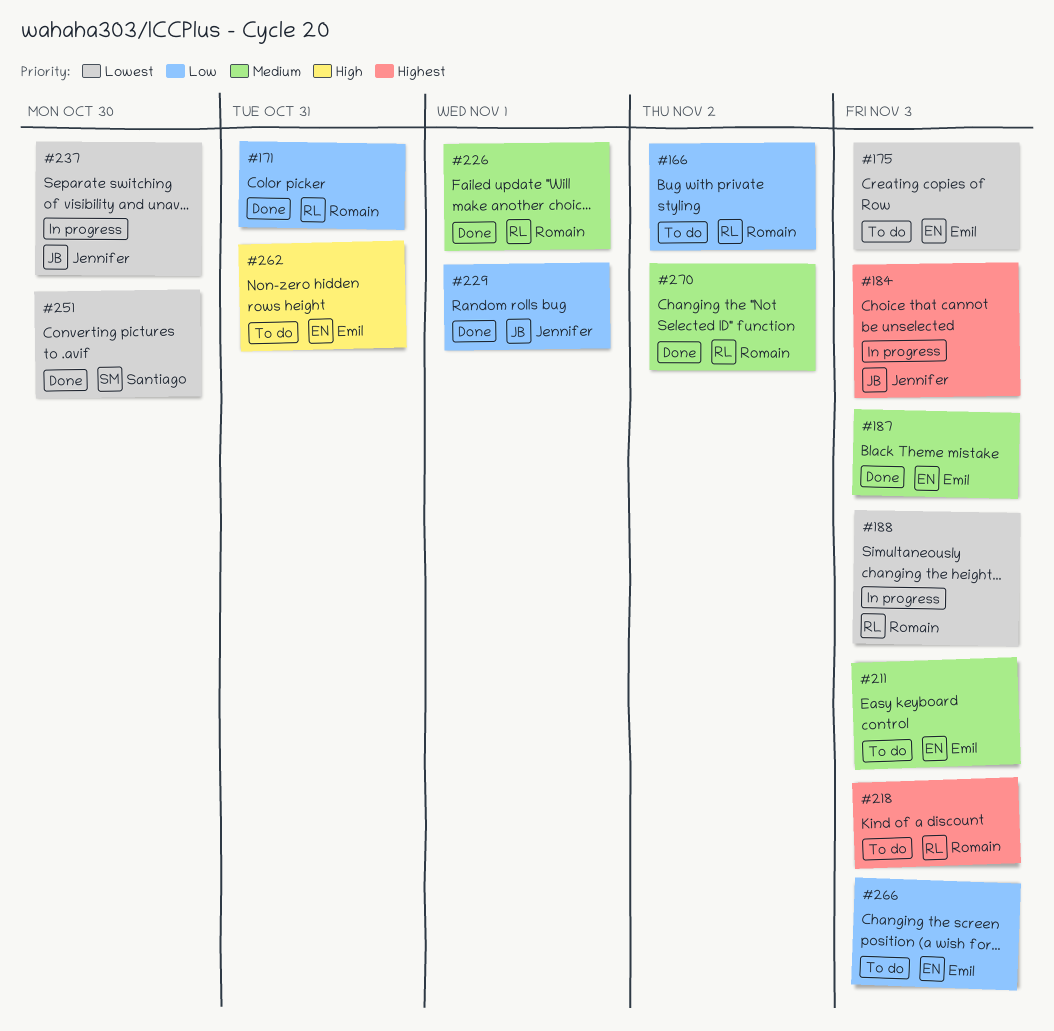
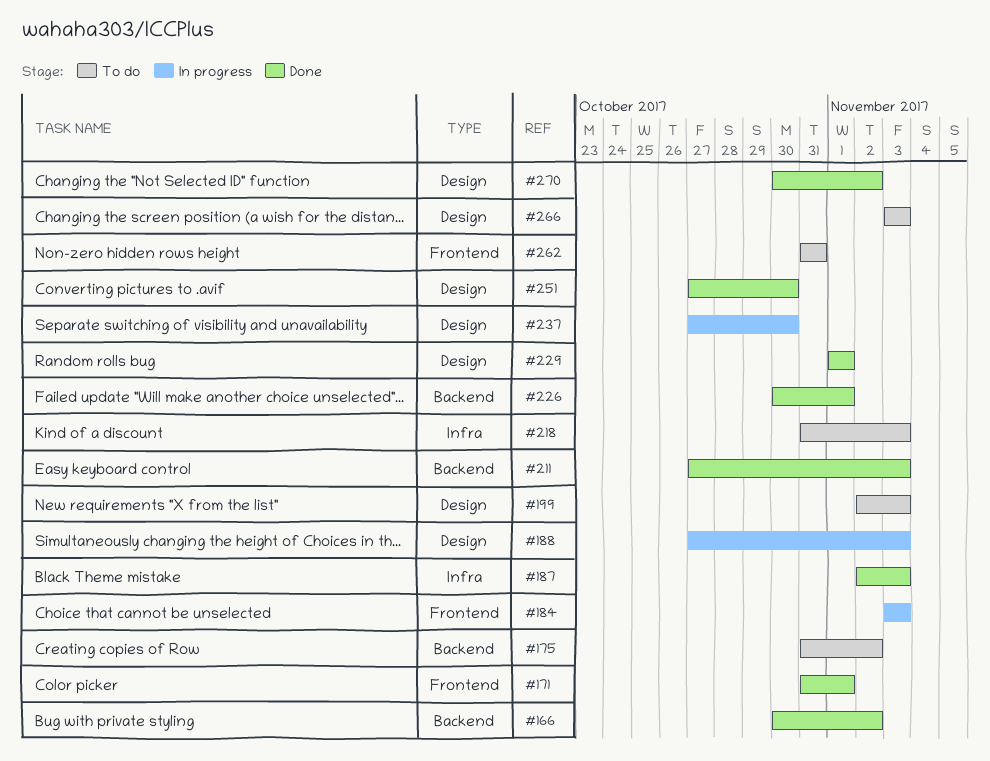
#166, status: To do -> Done
#171, due: Oct 31 -> Nov 1
#175, due: Nov 3 -> Nov 2
#199: none -> present
#211, status: To do -> Done

